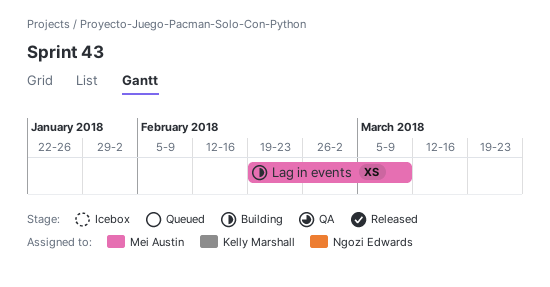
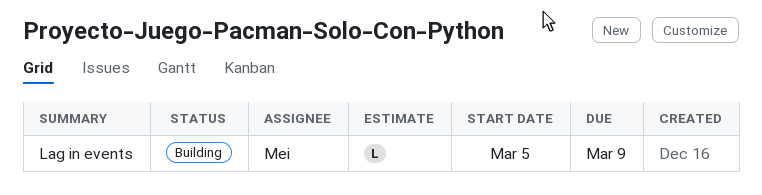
Lag in events, estimate: XS -> L
Lag in events, start: Feb 19 -> Mar 5

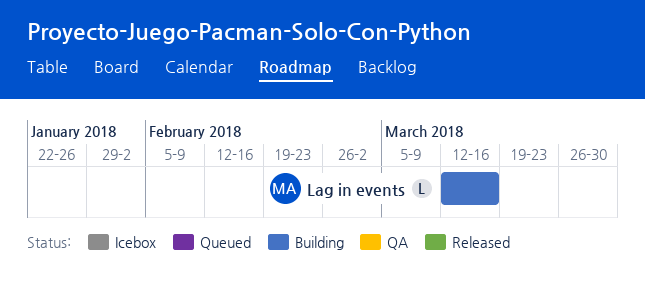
Lag in events, start: Mar 5 -> Mar 12
Lag in events, due: Mar 9 -> Mar 16

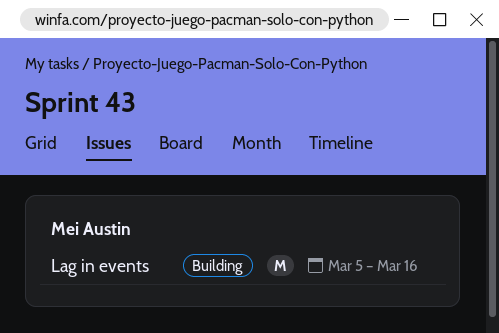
Lag in events, estimate: L -> M
Lag in events, start: Mar 12 -> Mar 5

